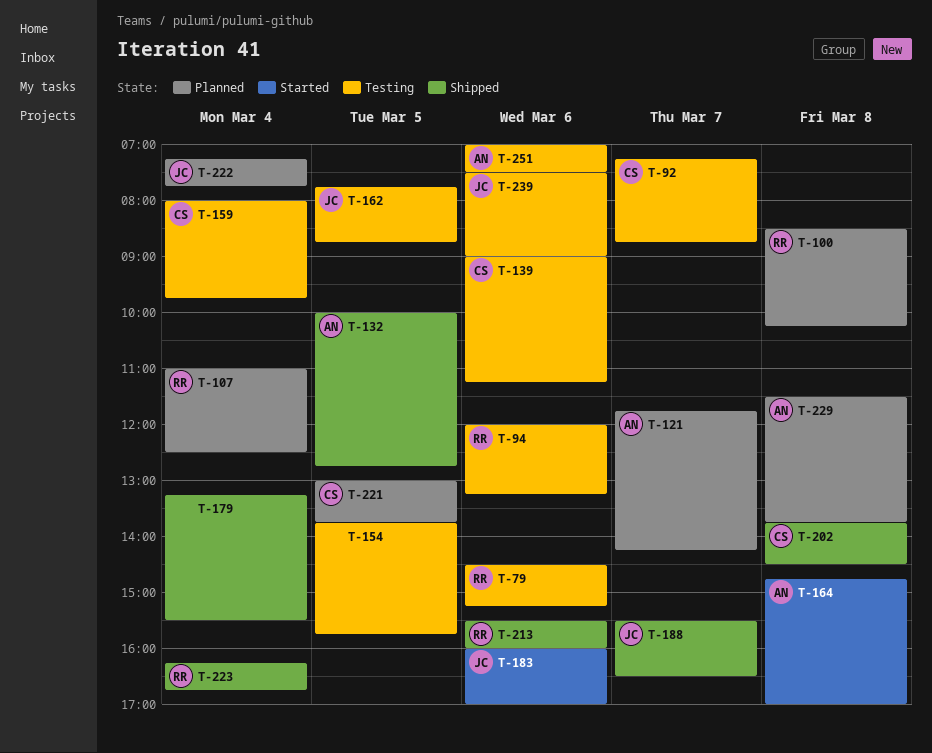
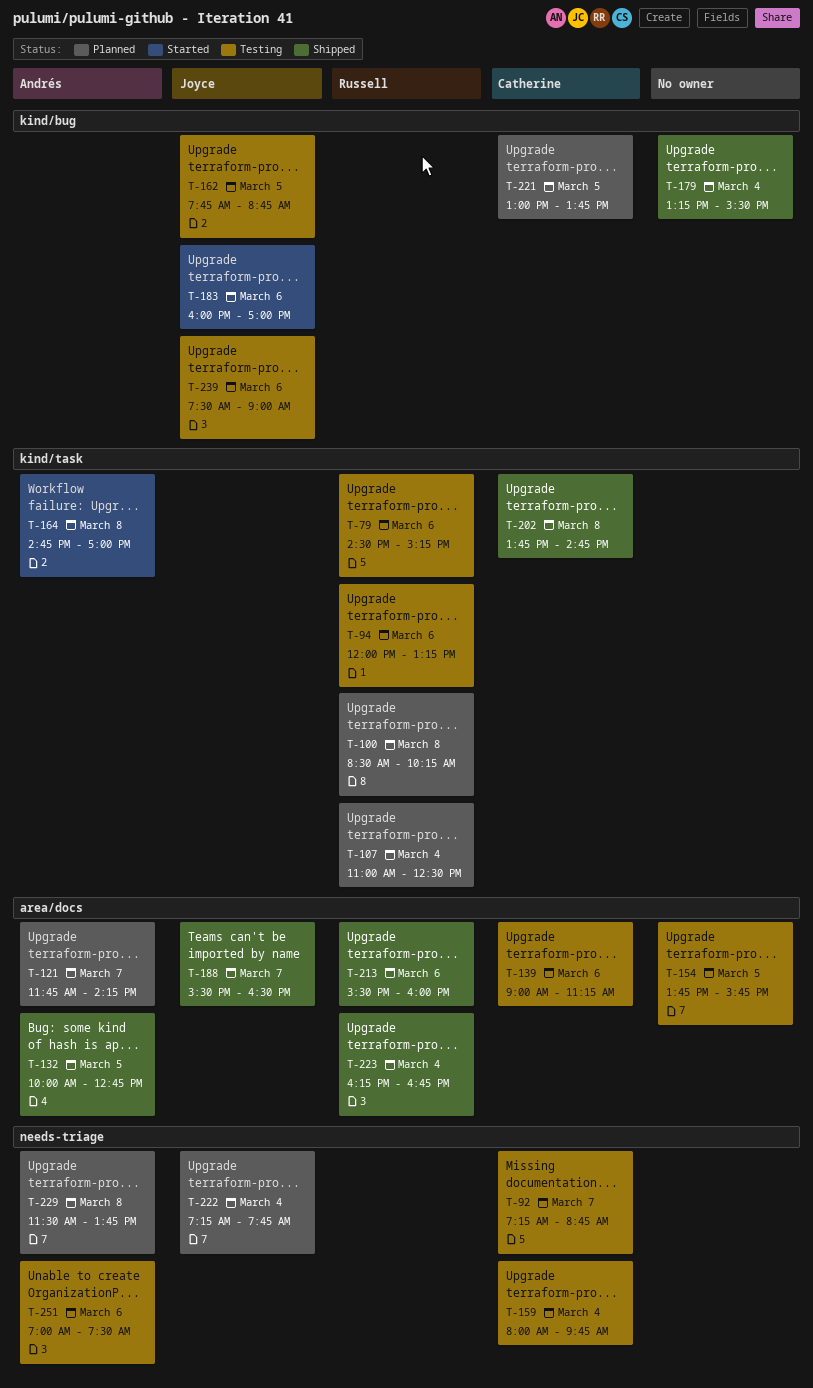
T-202, ends: 14:30 -> 14:45

